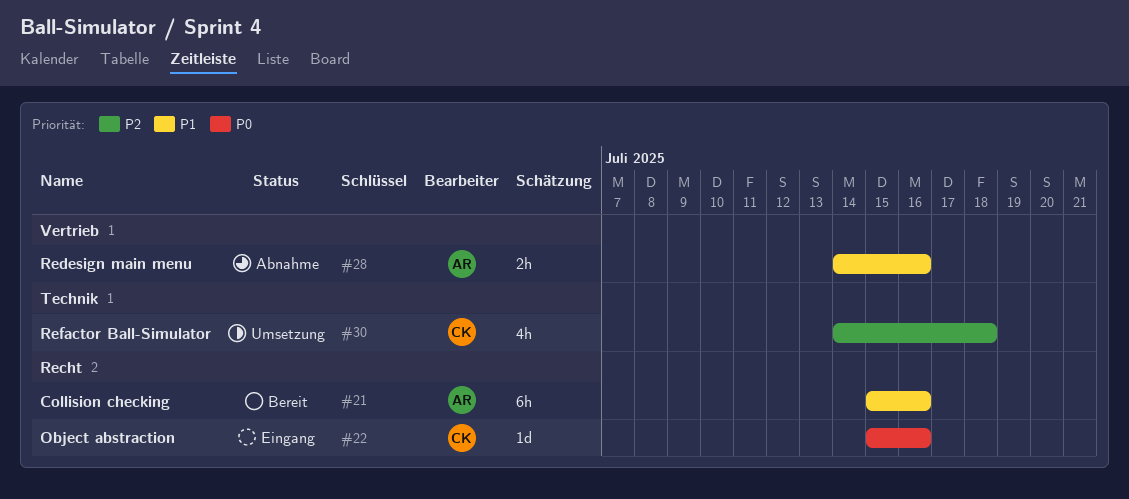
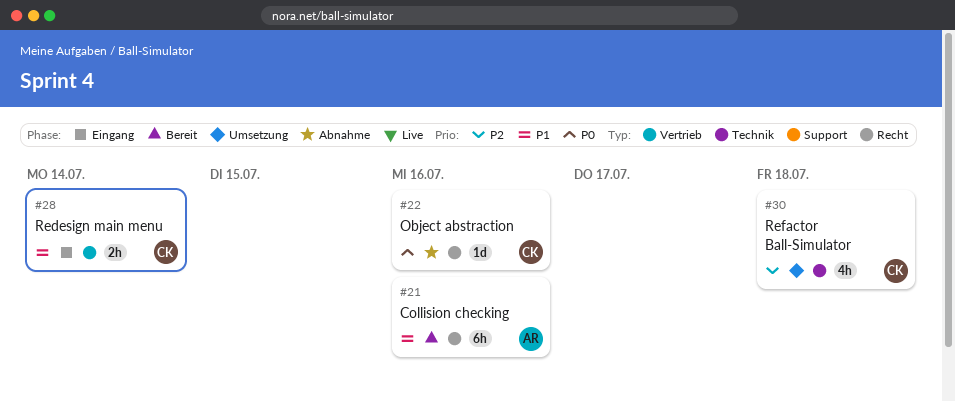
#22, status: Eingang -> Abnahme
#28, status: Abnahme -> Eingang
#28, owner: AR -> CK
#28, due: Jul 16 -> Jul 14

